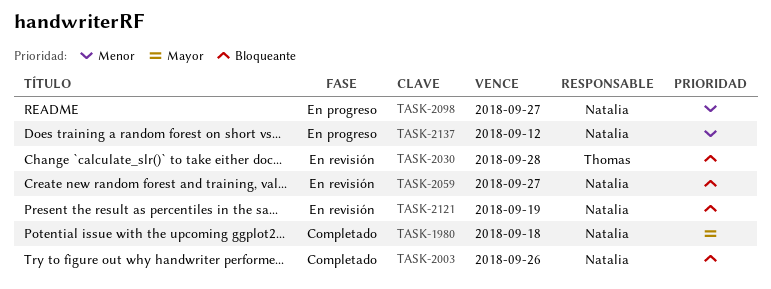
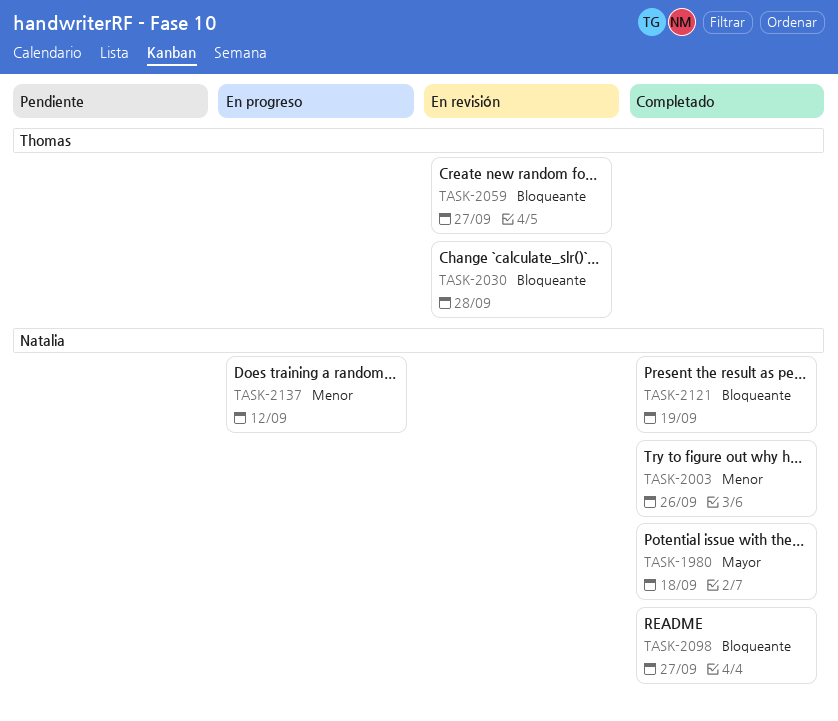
TASK-2003, priority: Bloqueante -> Menor
TASK-2059, owner: Natalia -> Thomas
TASK-2098, status: En progreso -> Completado
TASK-2098, priority: Menor -> Bloqueante
TASK-2121, status: En revisión -> Completado

